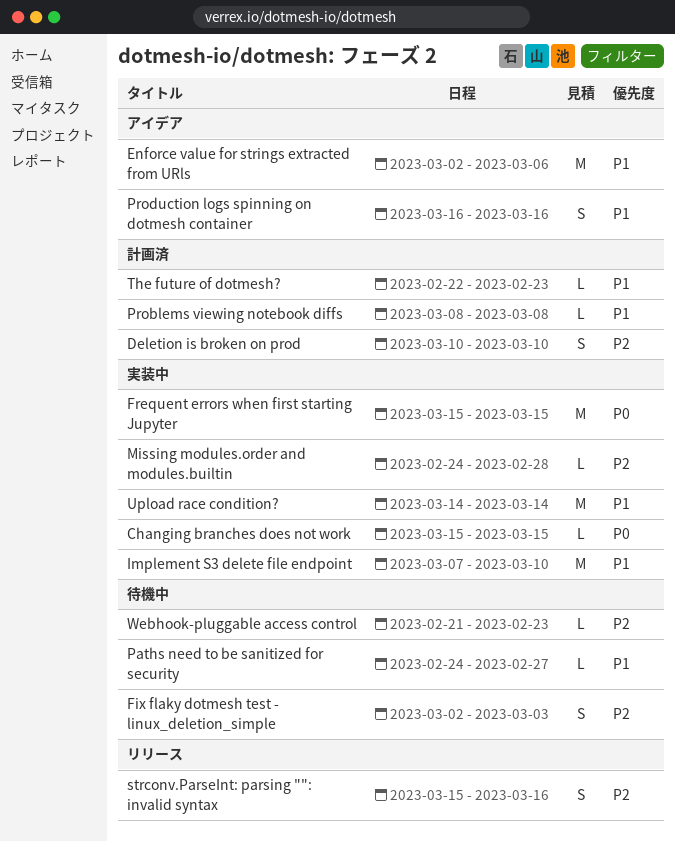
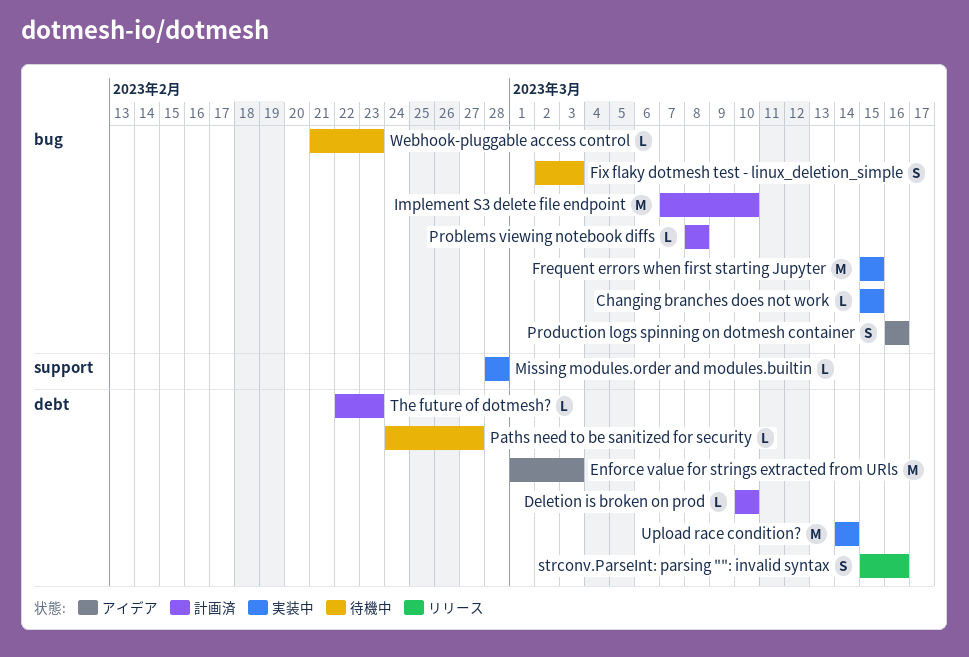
Deletion is broken on prod, estimate: S -> L
Enforce value for strings extracted from URls, start: Mar 2 -> Mar 1
Enforce value for strings extracted from URls, due: Mar 6 -> Mar 3
Implement S3 delete file endpoint, status: 実装中 -> 計画済
Missing modules.order and modules.builtin, start: Feb 24 -> Feb 28

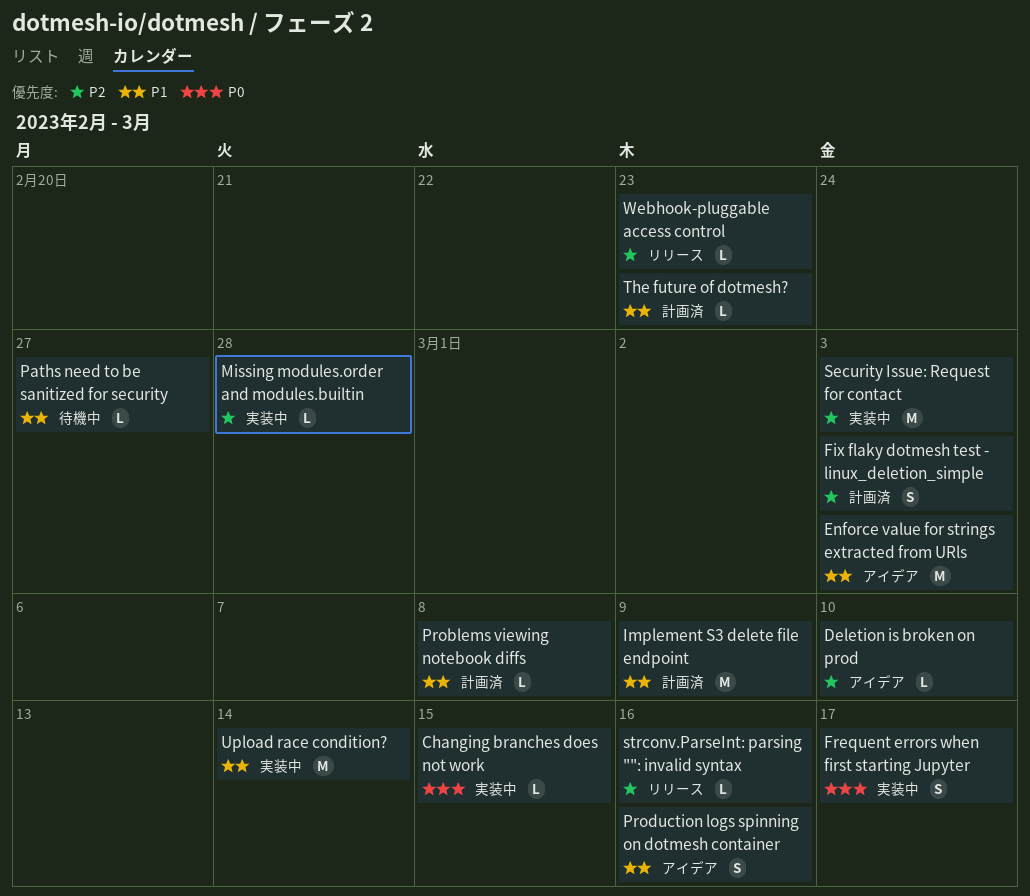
Deletion is broken on prod, status: 計画済 -> アイデア
Fix flaky dotmesh test - linux_deletion_simple, status: 待機中 -> 計画済
Frequent errors when first starting Jupyter, estimate: M -> S
Frequent errors when first starting Jupyter, due: Mar 15 -> Mar 17
Implement S3 delete file endpoint, due: Mar 10 -> Mar 9
Security Issue: Request for contact: none -> present
strconv.ParseInt: parsing "": invalid syntax, estimate: S -> L
Webhook-pluggable access control, status: 待機中 -> リリース

